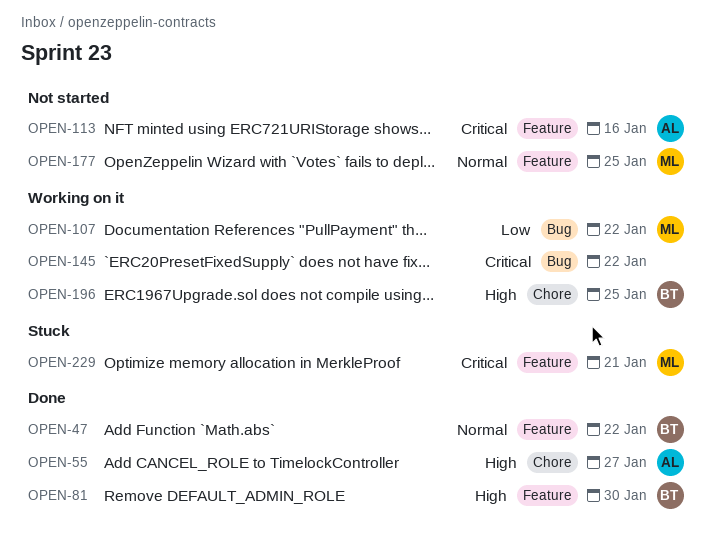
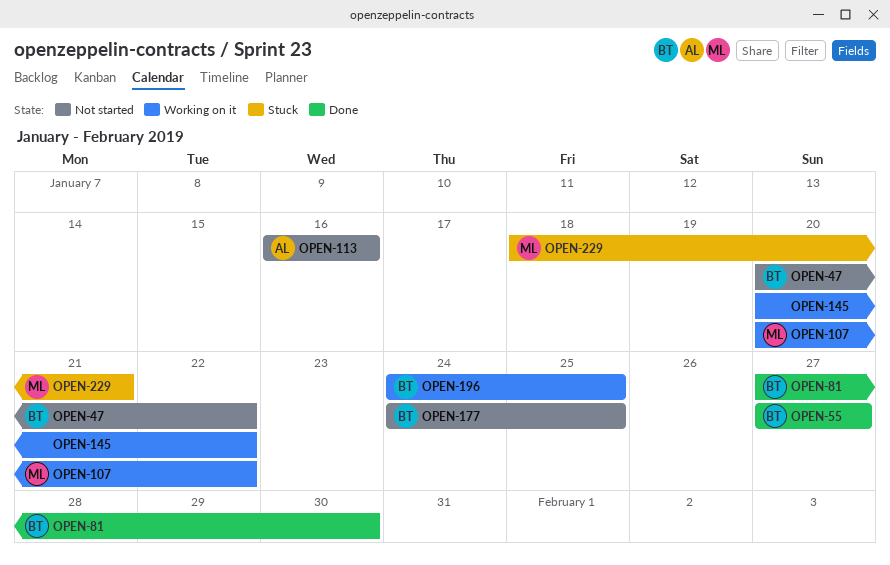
OPEN-47, status: Done -> Not started
OPEN-55, owner: AL -> BT
OPEN-177, owner: ML -> BT

